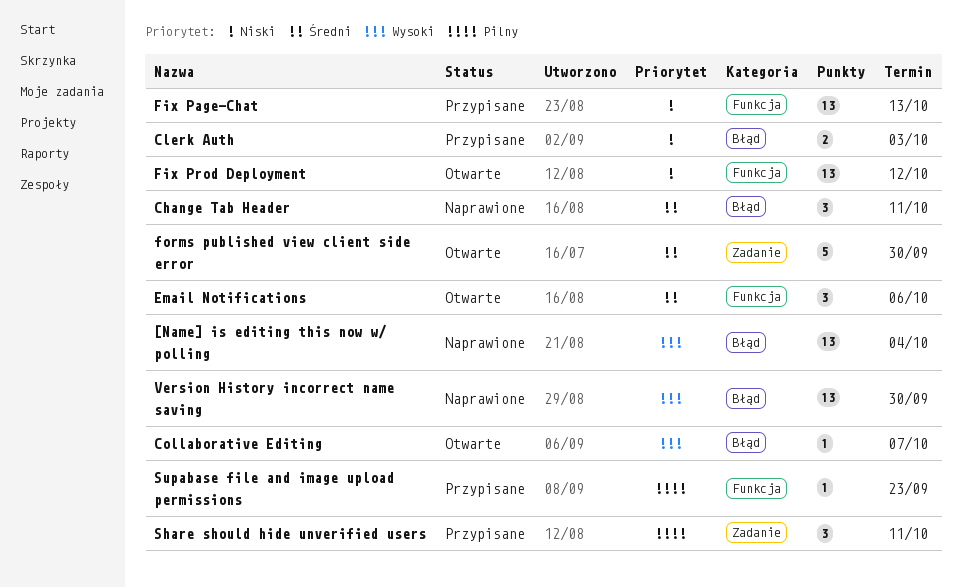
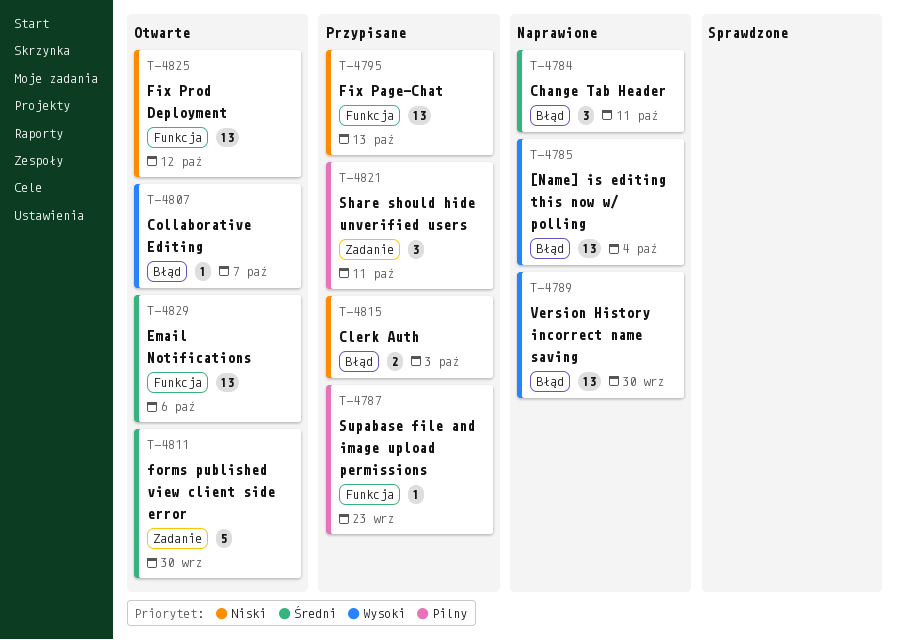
Email Notifications, estimate: 3 -> 13

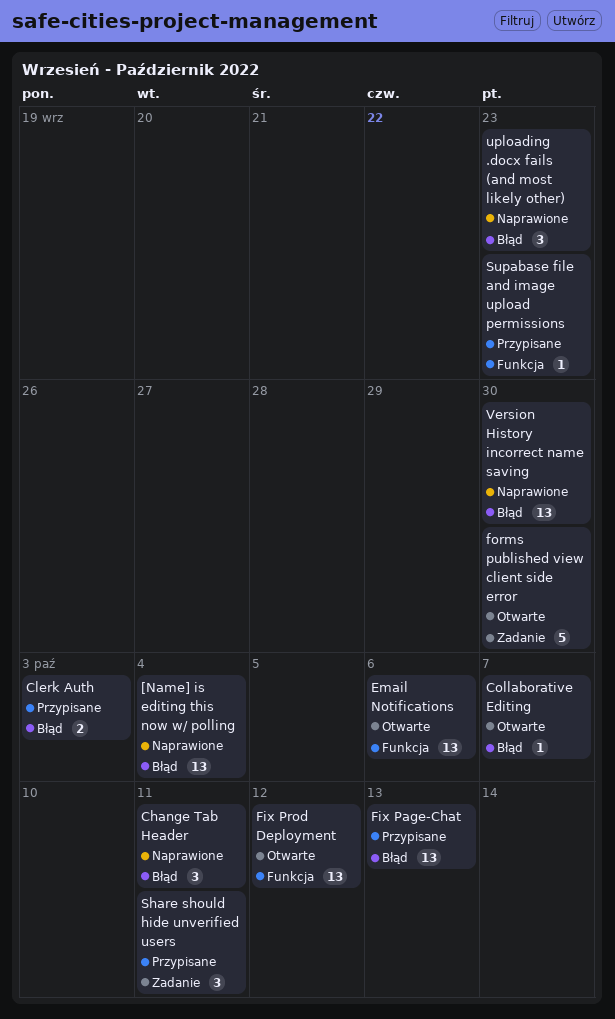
Fix Page-Chat, label: Funkcja -> Błąd
uploading .docx fails (and most likely other): none -> present

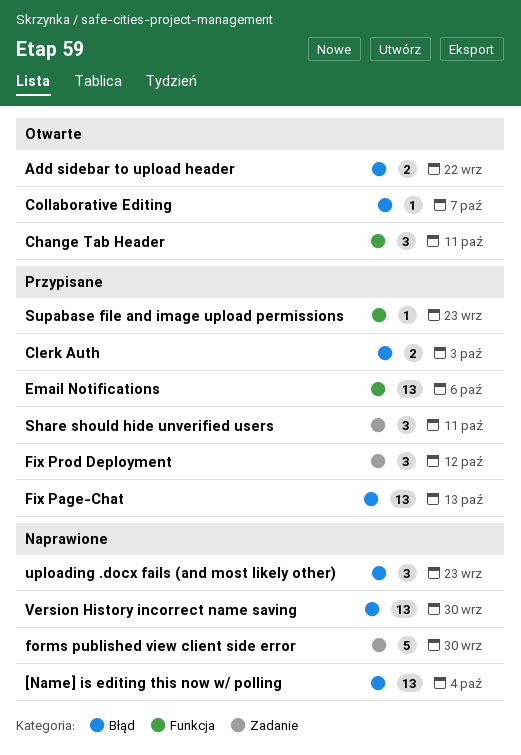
Add sidebar to upload header: none -> present
Change Tab Header, status: Naprawione -> Otwarte
Change Tab Header, label: Błąd -> Funkcja
Email Notifications, status: Otwarte -> Przypisane
Fix Prod Deployment, status: Otwarte -> Przypisane
Fix Prod Deployment, label: Funkcja -> Zadanie
Fix Prod Deployment, estimate: 13 -> 3
forms published view client side error, status: Otwarte -> Naprawione

